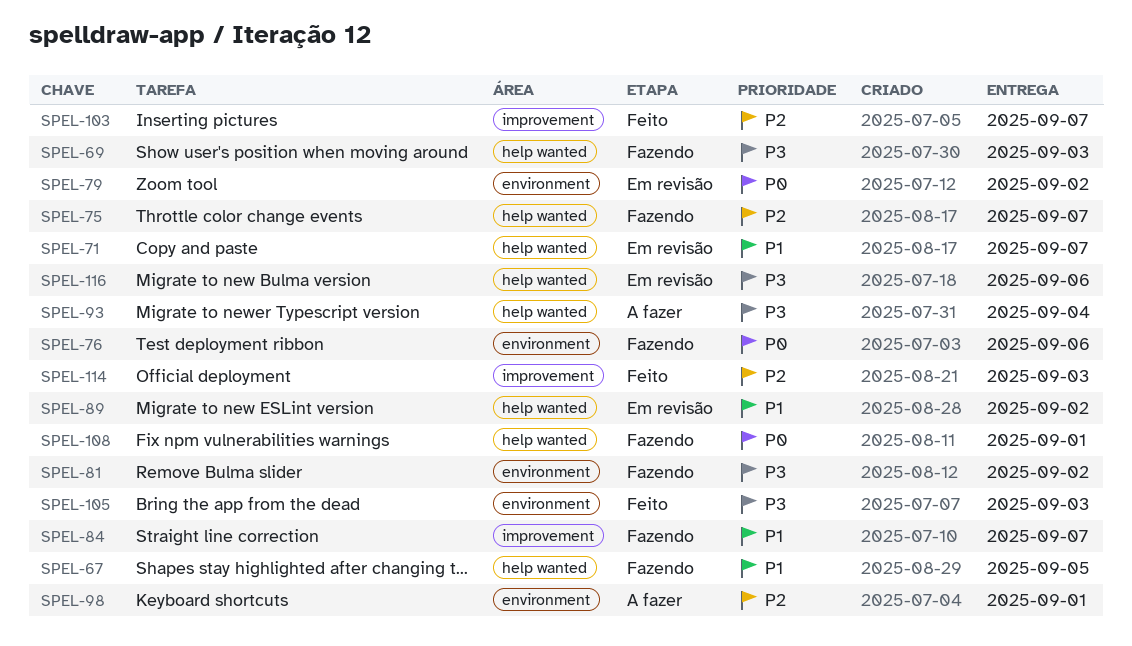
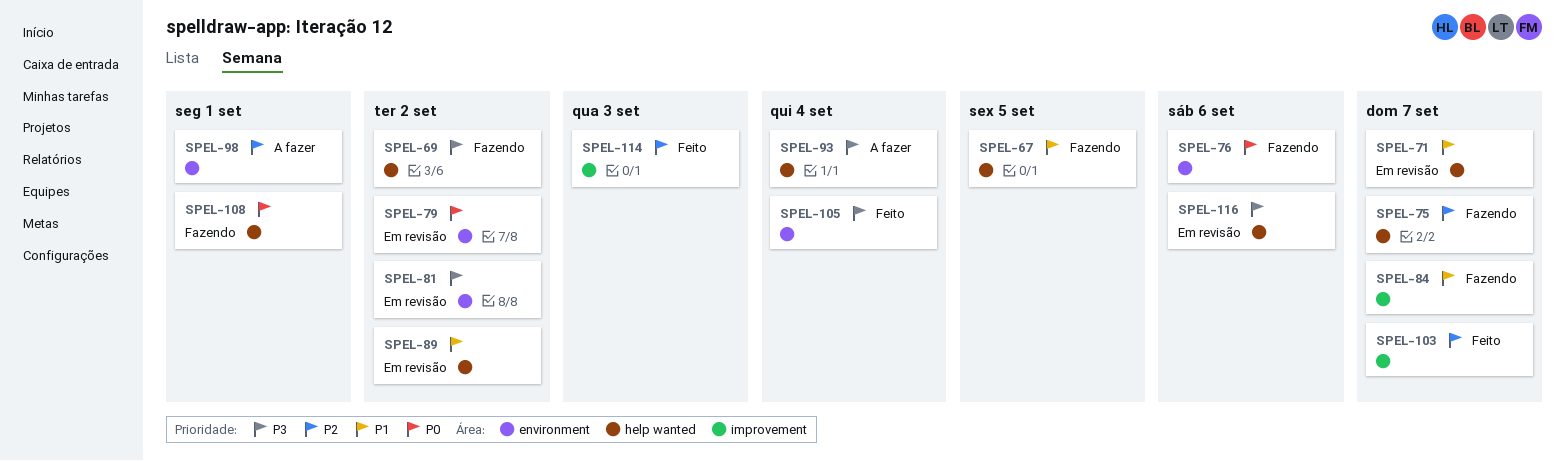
SPEL-69, due: Sep 3 -> Sep 2
SPEL-81, status: Fazendo -> Em revisão
SPEL-105, due: Sep 3 -> Sep 4

